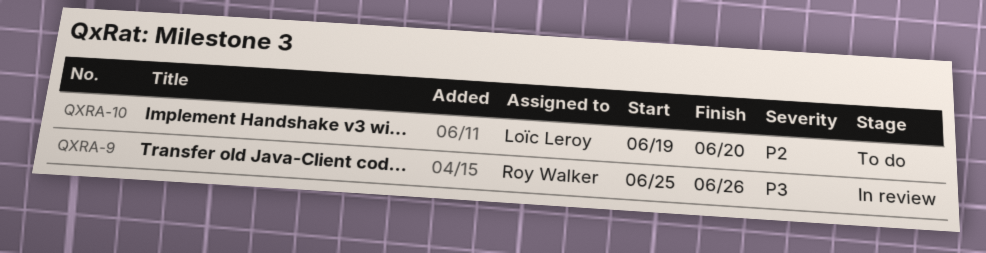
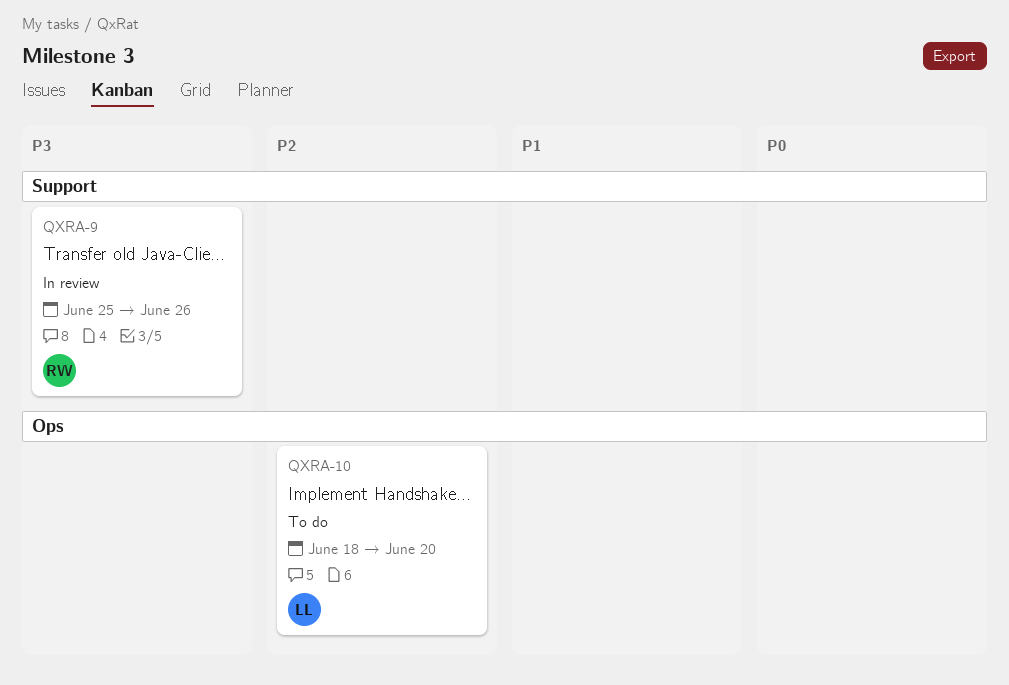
QXRA-10, start: Jun 19 -> Jun 18

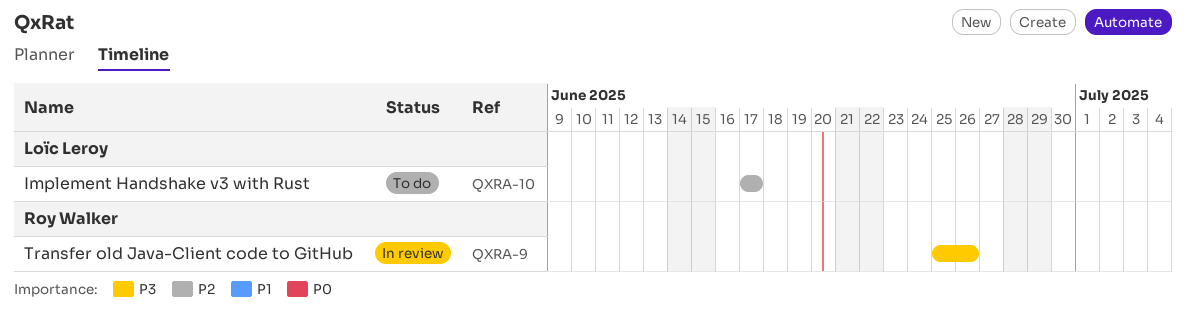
QXRA-10, start: Jun 18 -> Jun 17
QXRA-10, due: Jun 20 -> Jun 17

